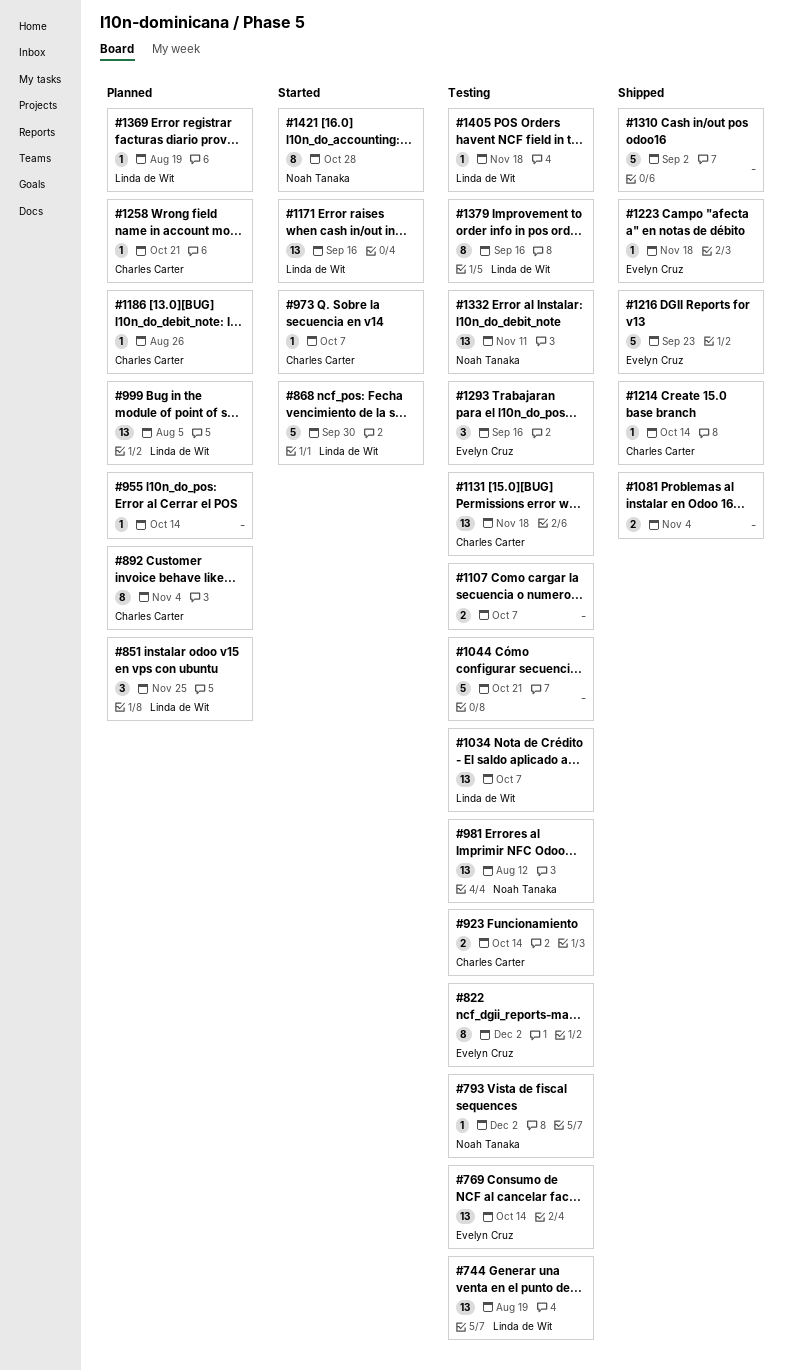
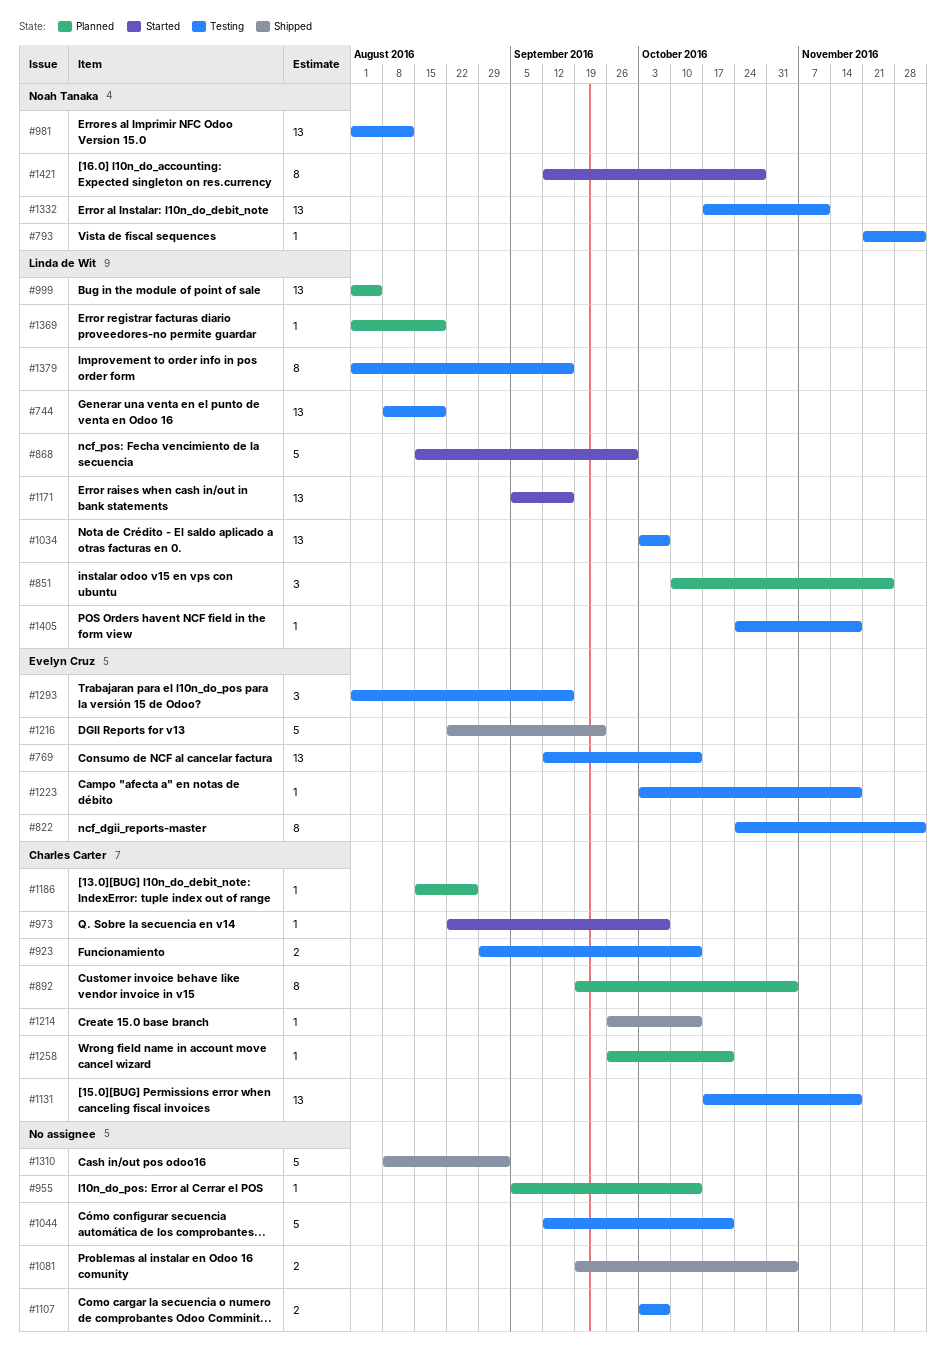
#1223, status: Shipped -> Testing

